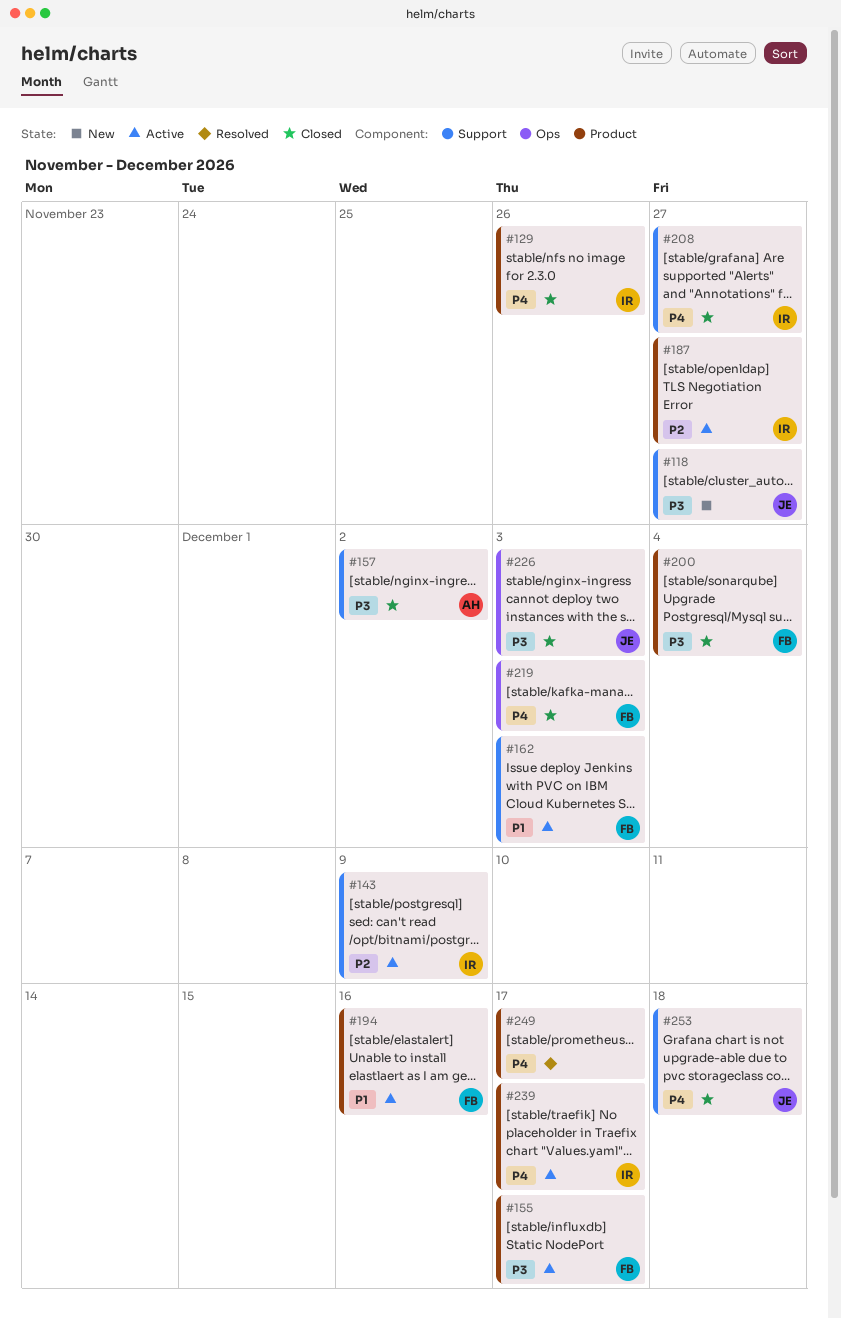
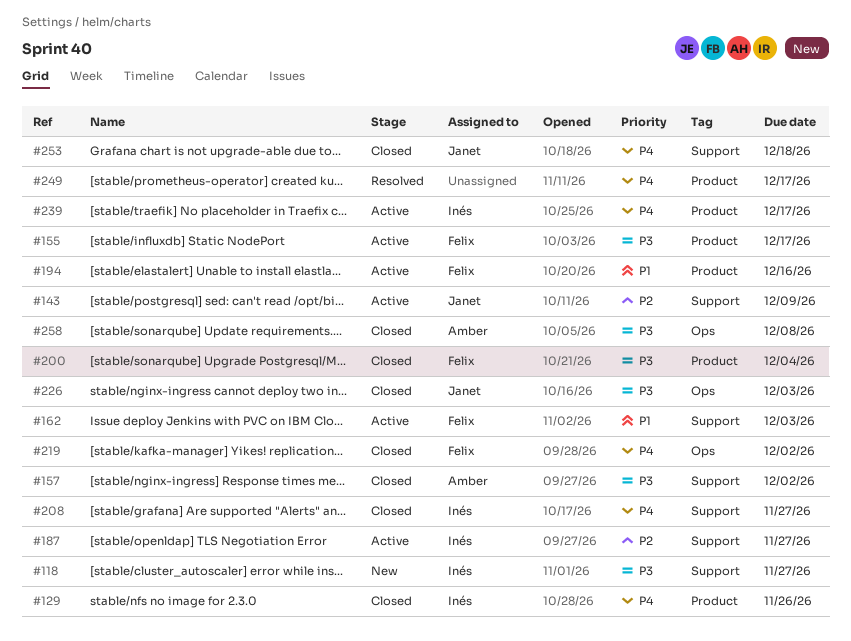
#118, owner: Janet -> Inés
#143, owner: Inés -> Janet
#187, label: Product -> Support
#219, due: Dec 3 -> Dec 2
#258: none -> present

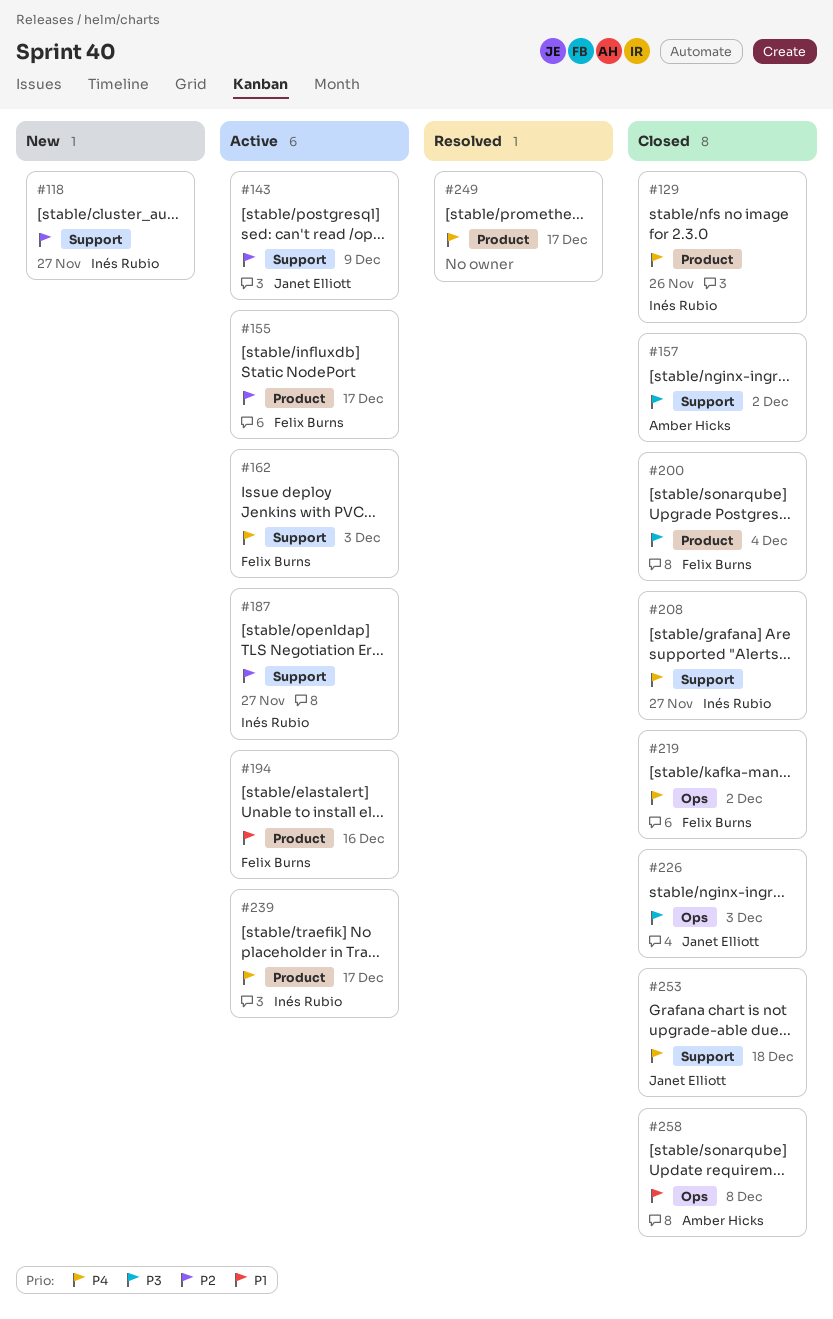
#118, priority: P3 -> P2
#155, priority: P3 -> P2
#162, priority: P1 -> P4
#258, priority: P3 -> P1

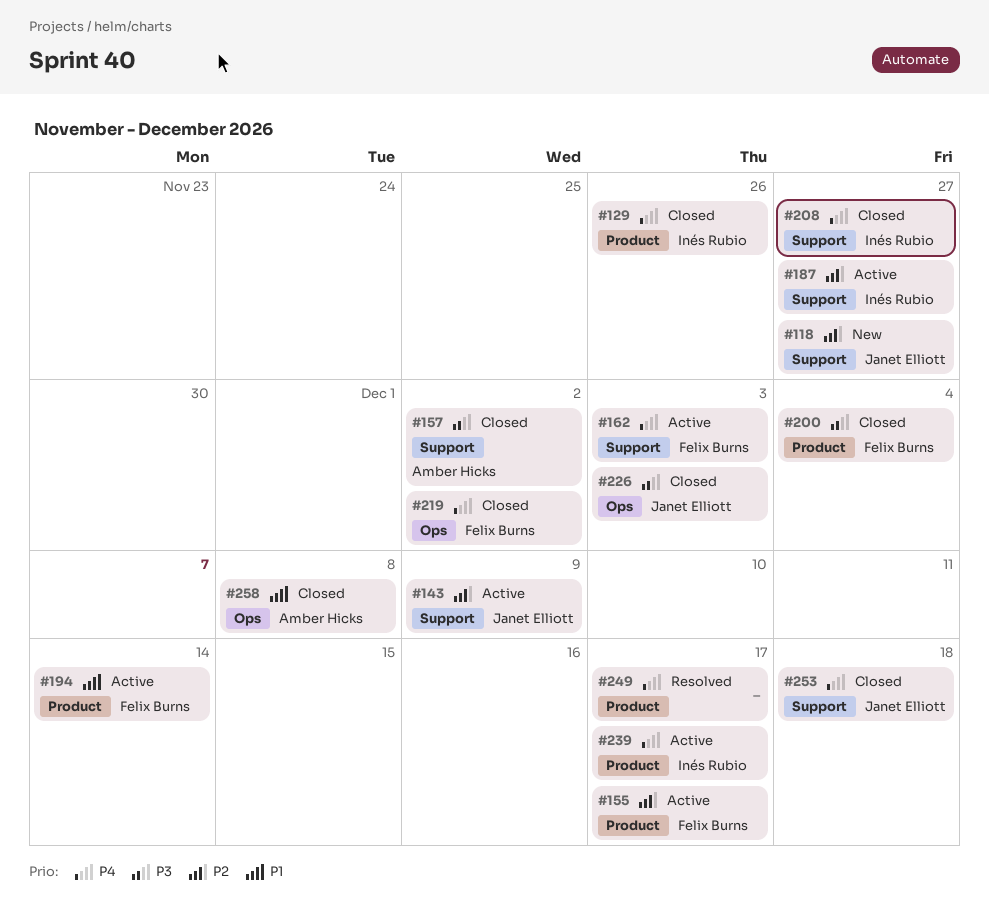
#118, owner: Inés Rubio -> Janet Elliott
#194, due: Dec 16 -> Dec 14

